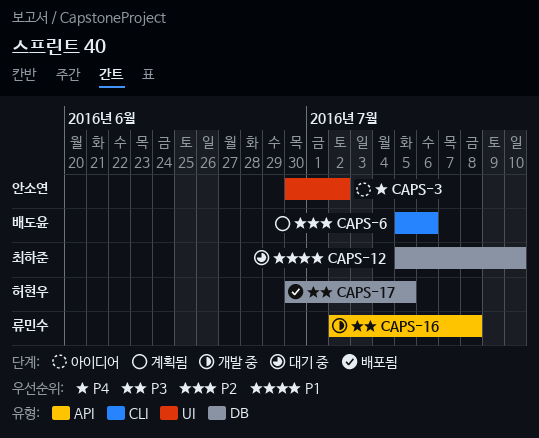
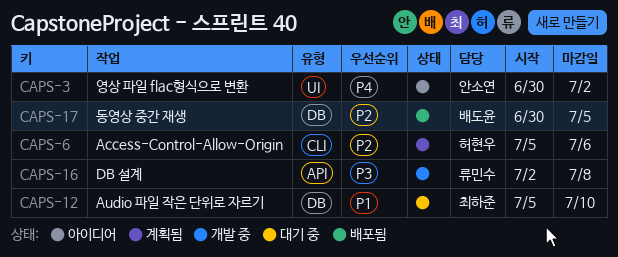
CAPS-6, owner: 배도윤 -> 허현우
CAPS-17, owner: 허현우 -> 배도윤
CAPS-17, priority: P3 -> P2

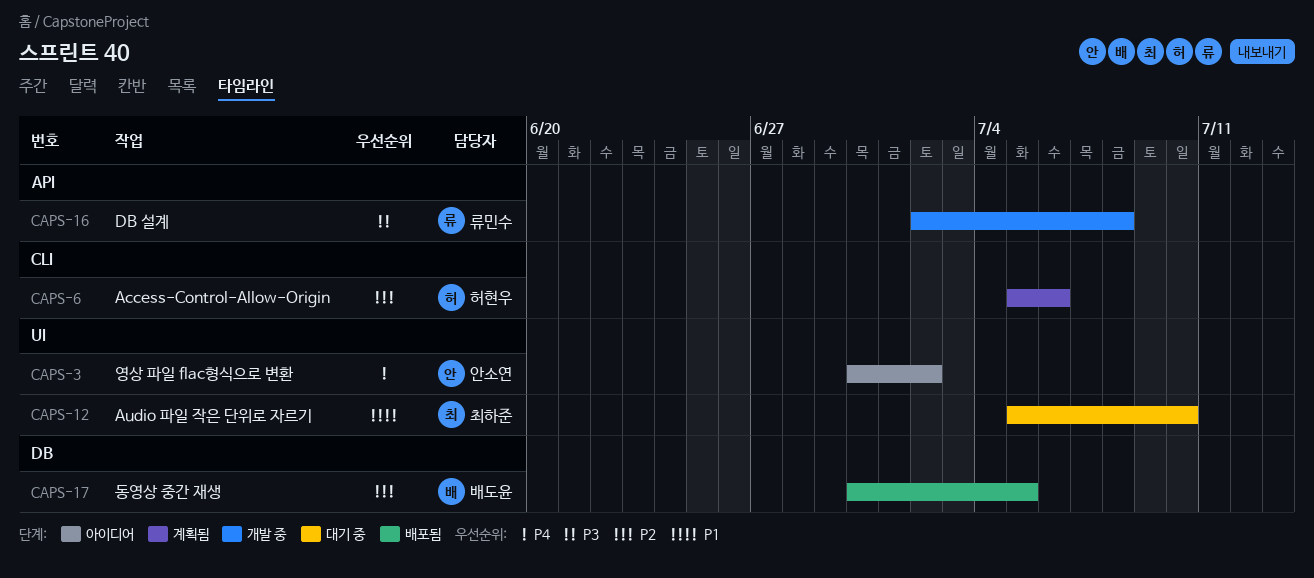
CAPS-12, label: DB -> UI

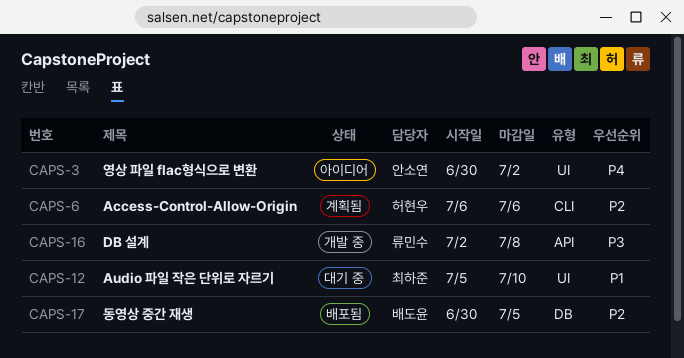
CAPS-6, start: Jul 5 -> Jul 6

